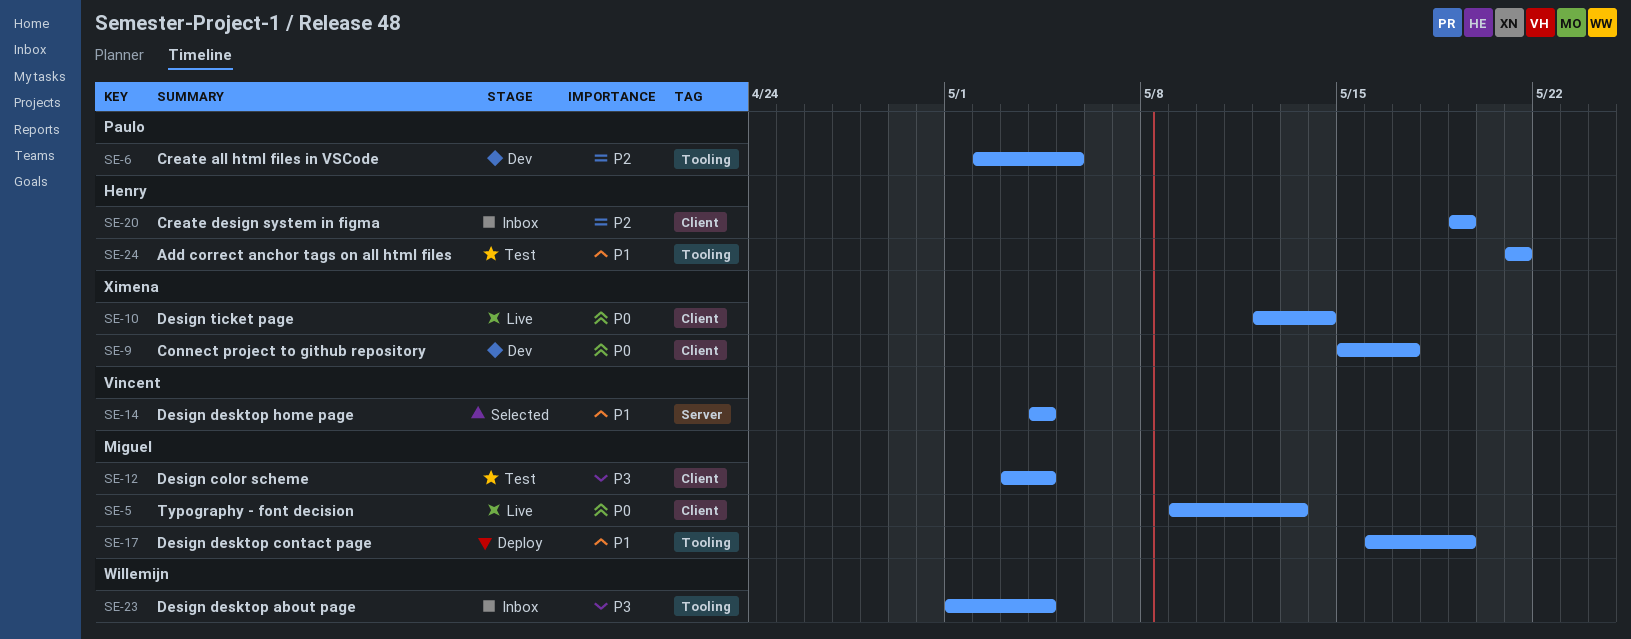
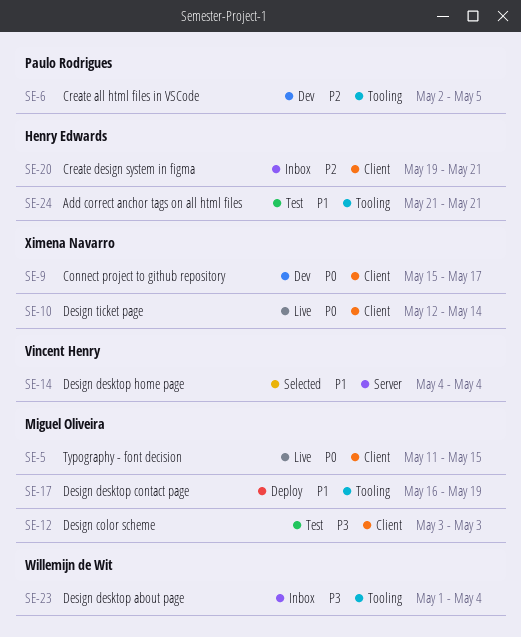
SE-5, start: May 9 -> May 11
SE-5, due: May 13 -> May 15
SE-12, due: May 4 -> May 3
SE-20, due: May 19 -> May 21

